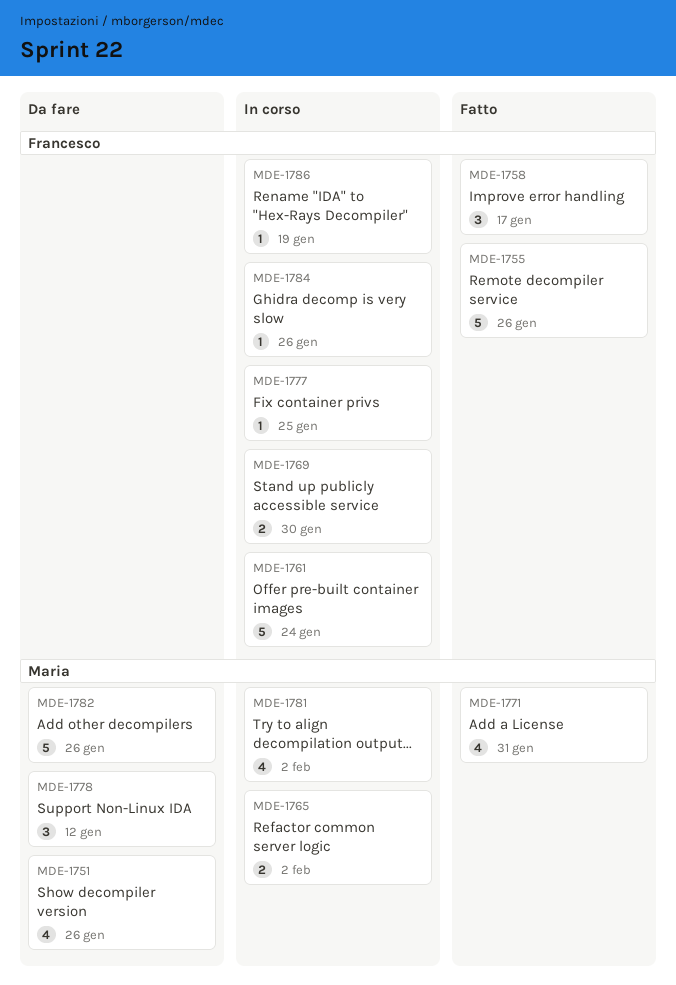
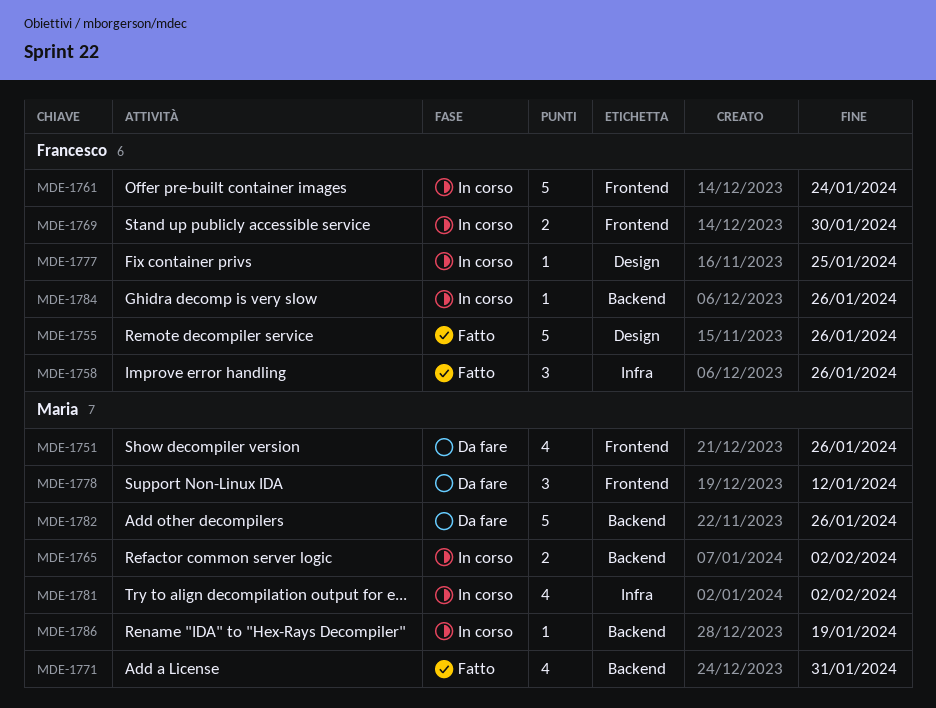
MDE-1758, due: Jan 17 -> Jan 26
MDE-1786, owner: Francesco -> Maria

